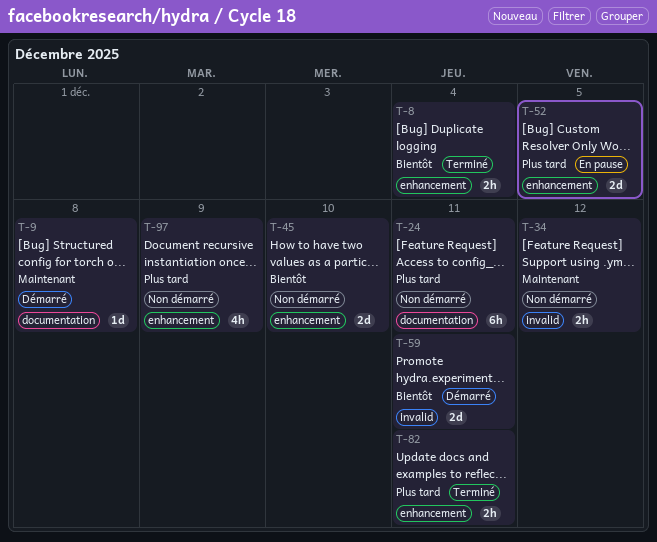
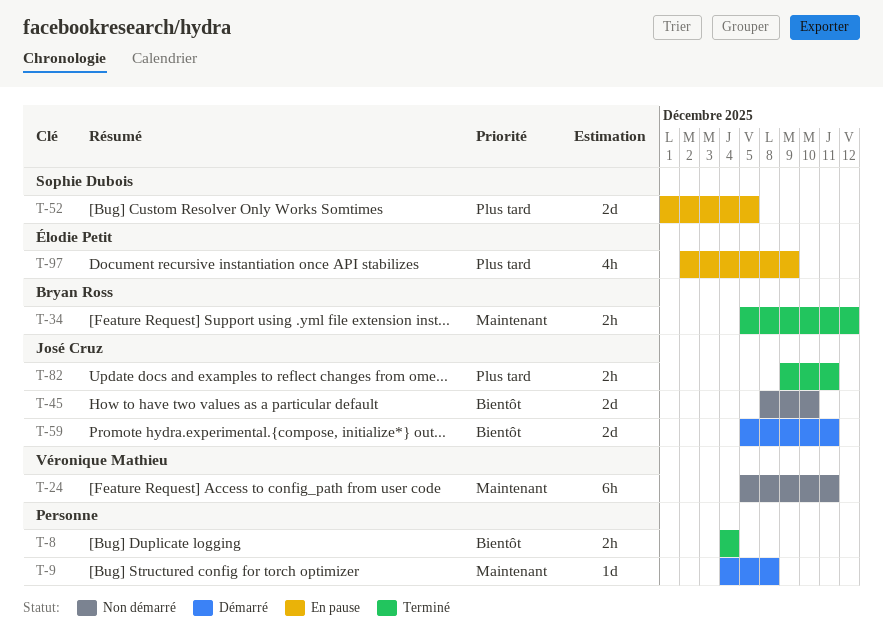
T-24, priority: Plus tard -> Maintenant
T-34, status: Non démarré -> Terminé
T-97, status: Non démarré -> En pause

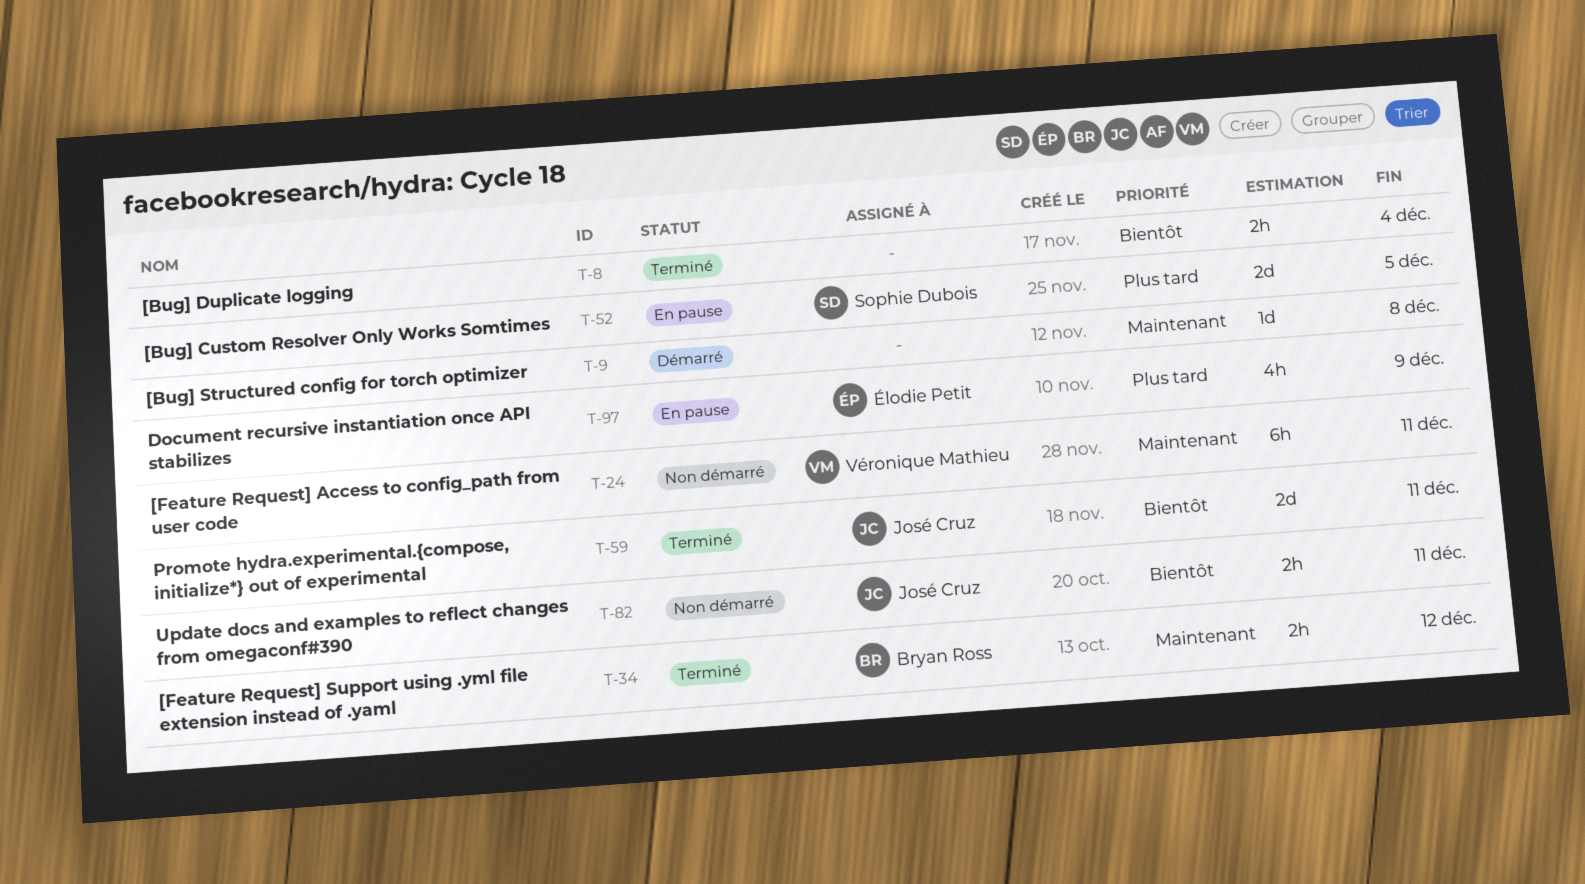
T-45: present -> none
T-59, status: Démarré -> Terminé
T-82, status: Terminé -> Non démarré
T-82, priority: Plus tard -> Bientôt

